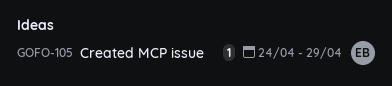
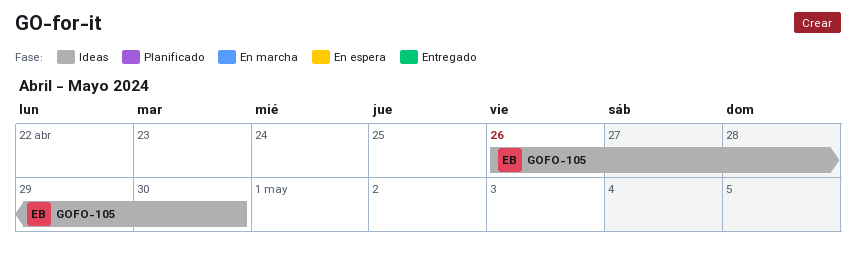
GOFO-105, start: Apr 24 -> Apr 26
GOFO-105, due: Apr 29 -> Apr 30

